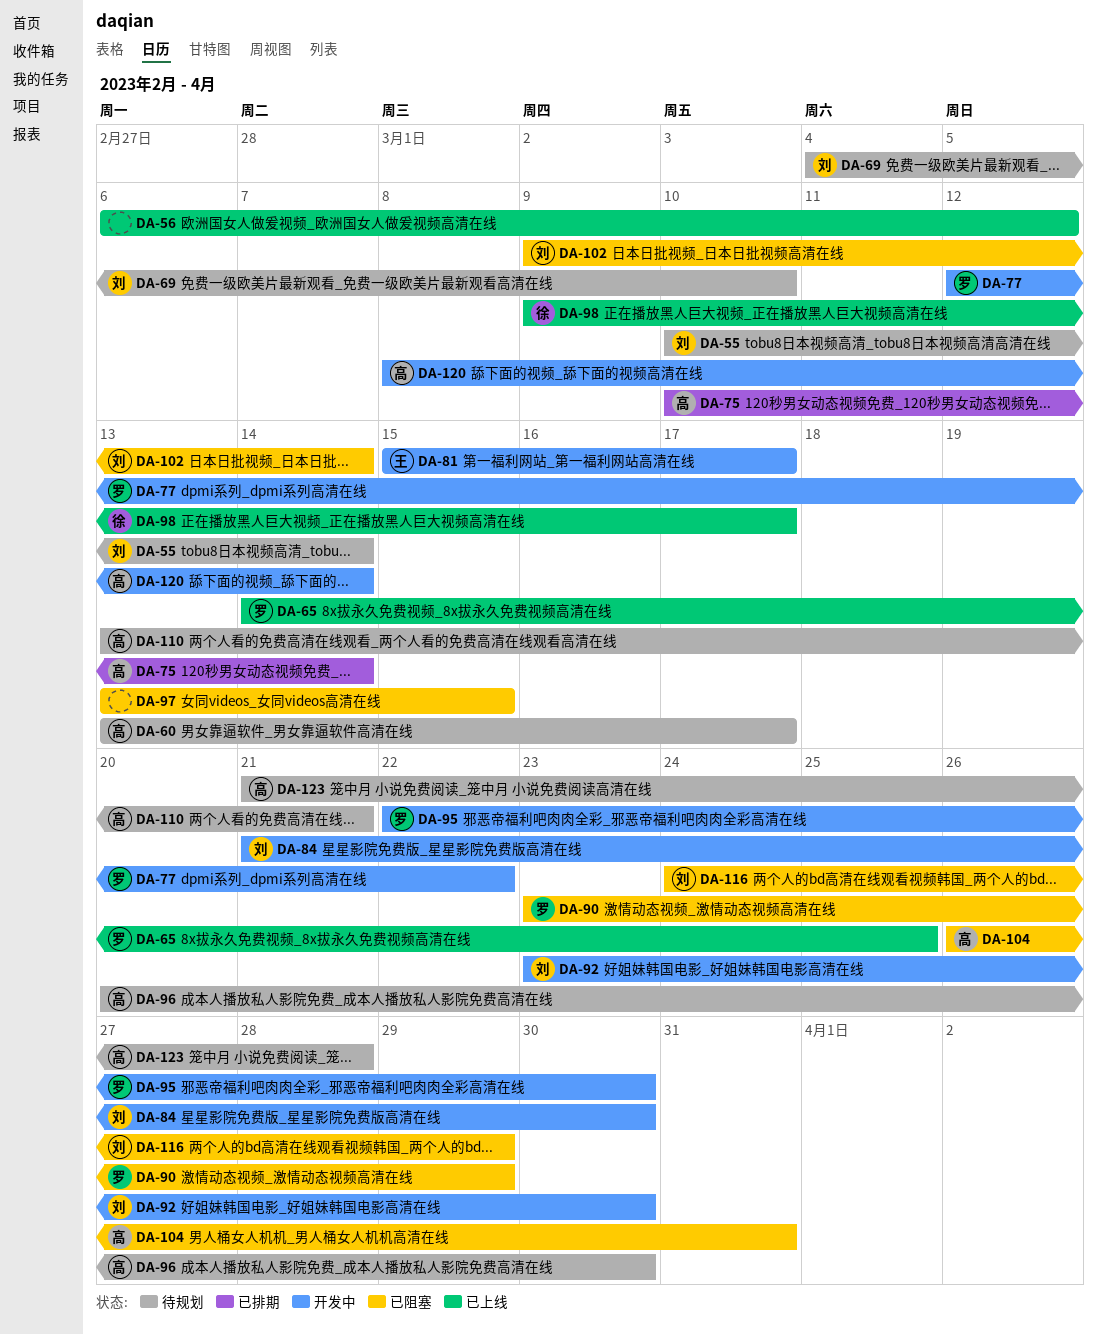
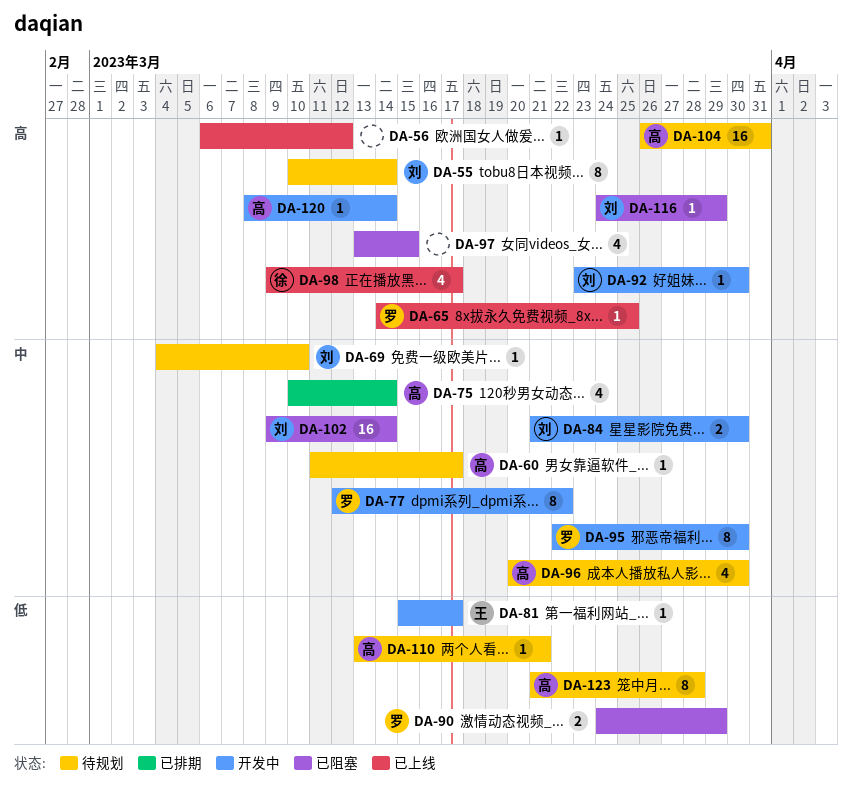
DA-60, start: Mar 13 -> Mar 11
DA-90, start: Mar 23 -> Mar 24
DA-104, status: 已阻塞 -> 待规划

